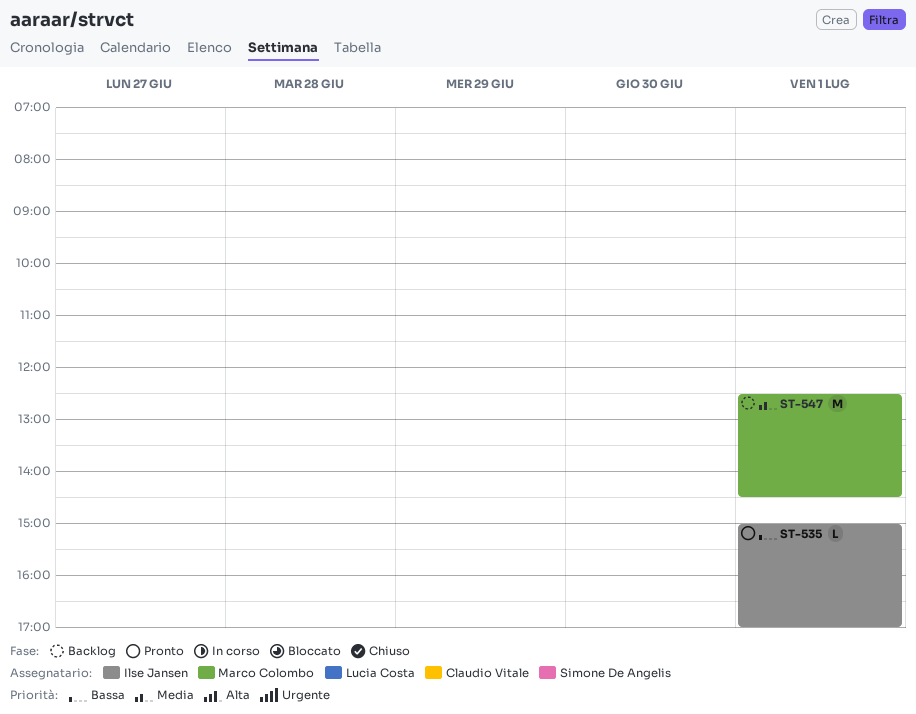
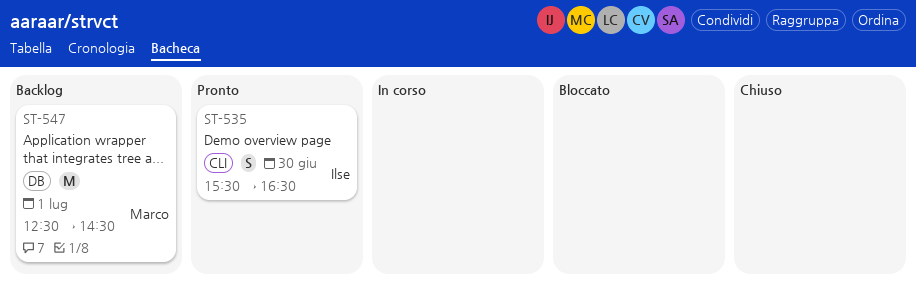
ST-535, estimate: L -> S
ST-535, day: Jul 1 -> Jun 30
ST-535, begins: 15:00 -> 15:30
ST-535, ends: 17:00 -> 16:30

